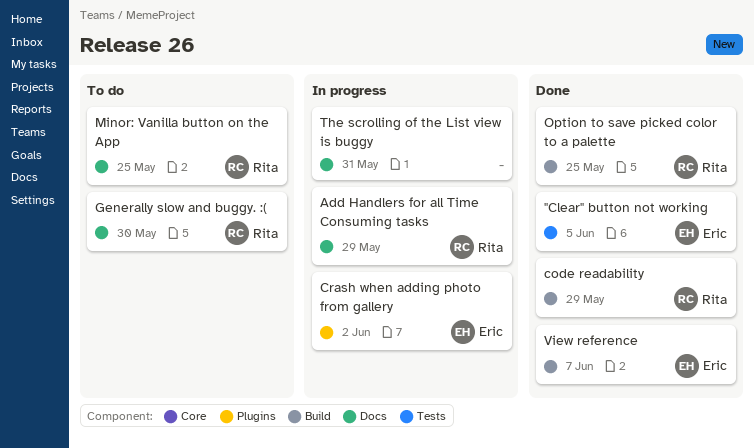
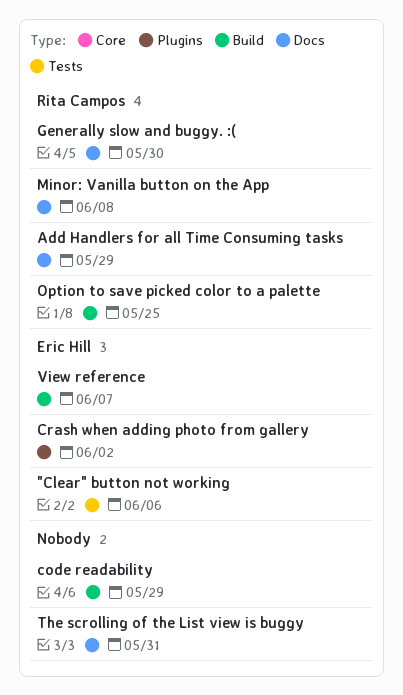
"Clear" button not working, due: Jun 5 -> Jun 6
code readability, owner: Rita Campos -> none
Minor: Vanilla button on the App, due: May 25 -> Jun 8

